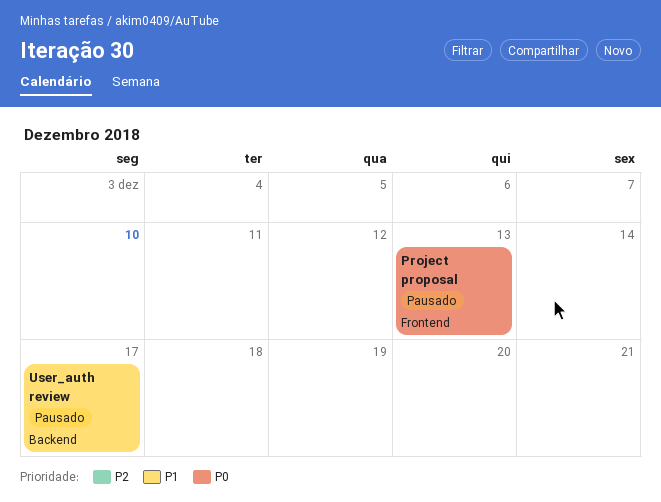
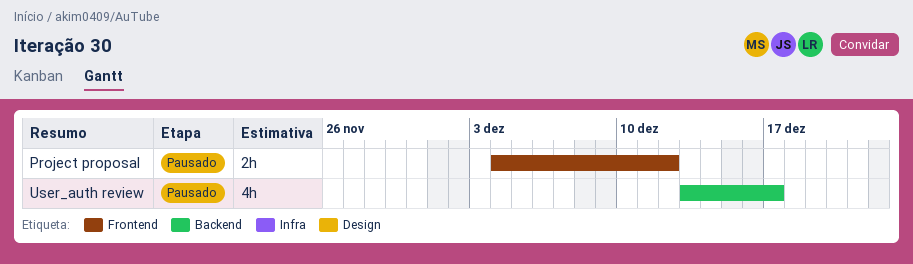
Project proposal, due: Dec 13 -> Dec 12

